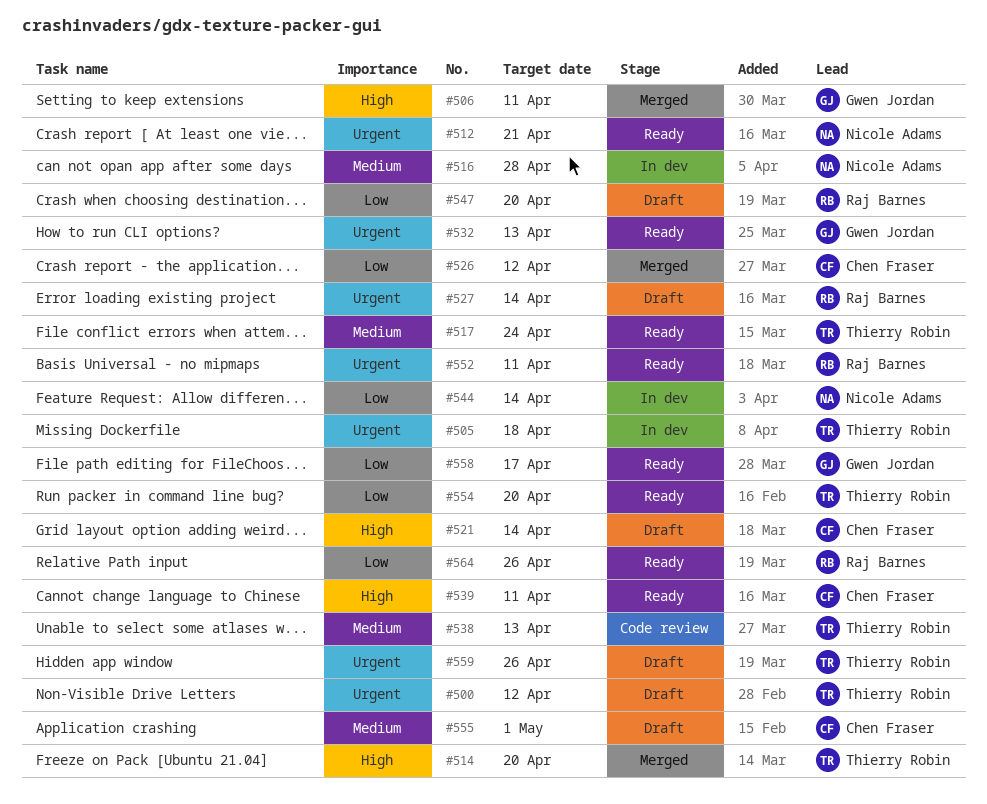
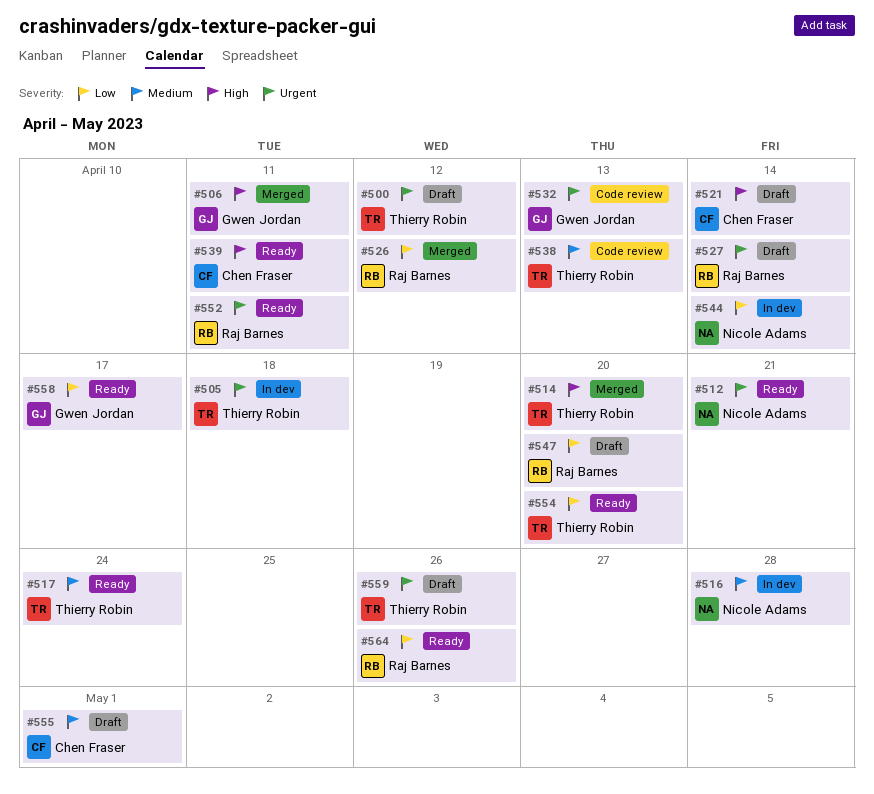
#526, owner: Chen Fraser -> Raj Barnes
#532, status: Ready -> Code review

